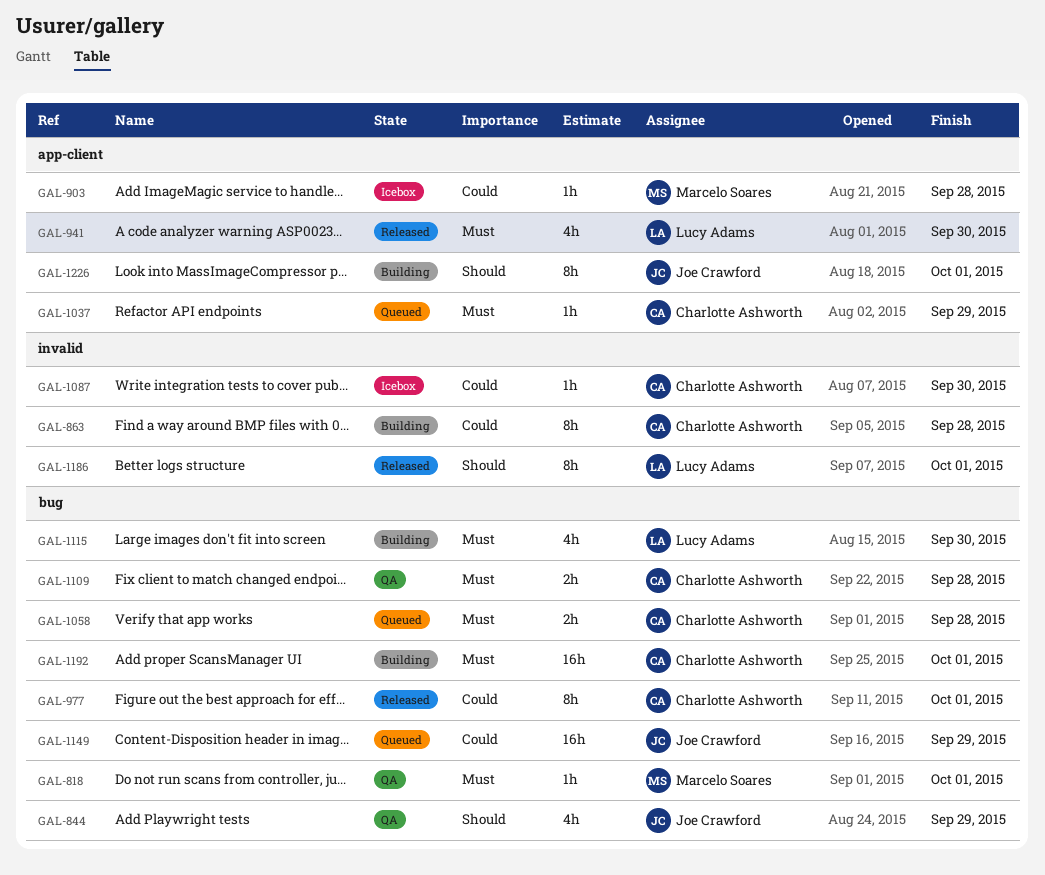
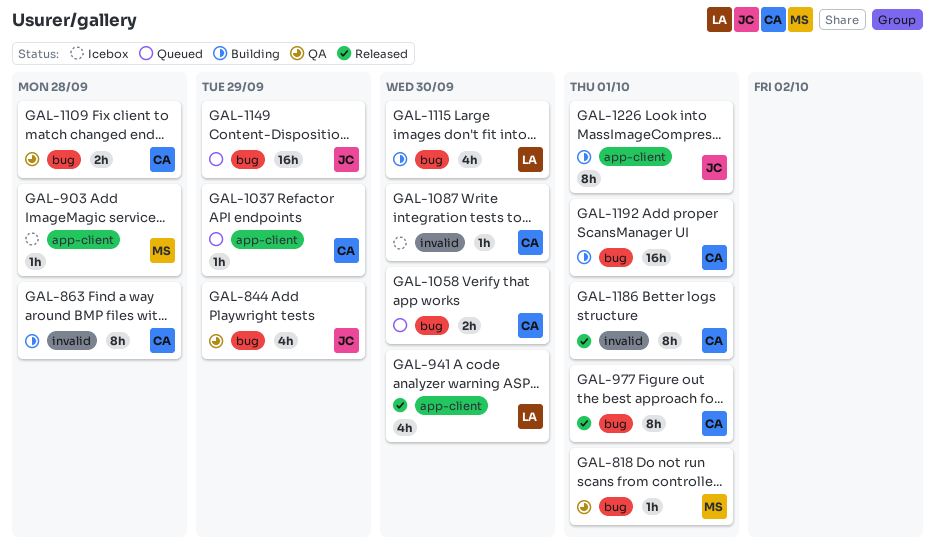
GAL-1058, due: Sep 28 -> Sep 30
GAL-1186, owner: Lucy Adams -> Charlotte Ashworth

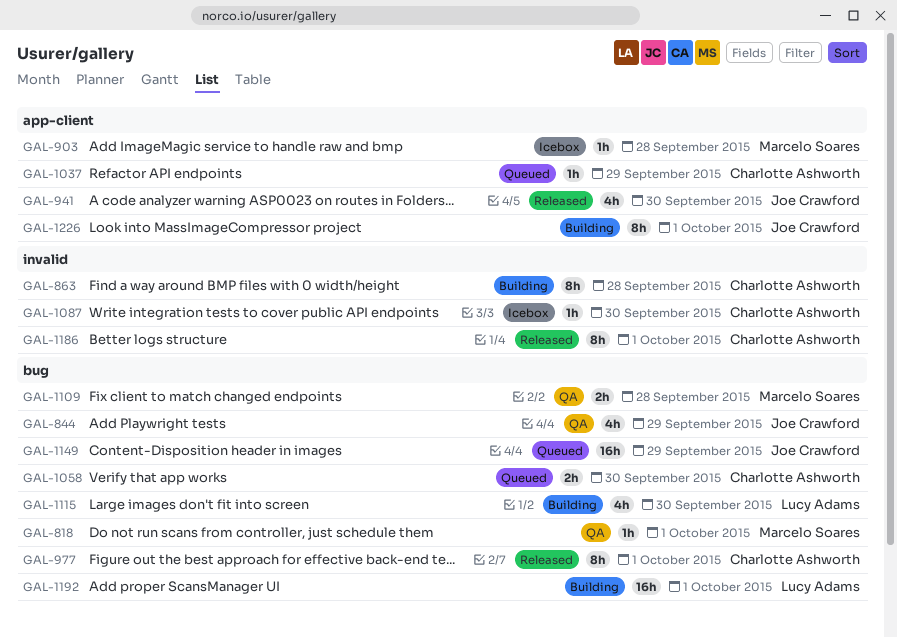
GAL-941, owner: Lucy Adams -> Joe Crawford
GAL-1109, owner: Charlotte Ashworth -> Marcelo Soares
GAL-1192, owner: Charlotte Ashworth -> Lucy Adams

